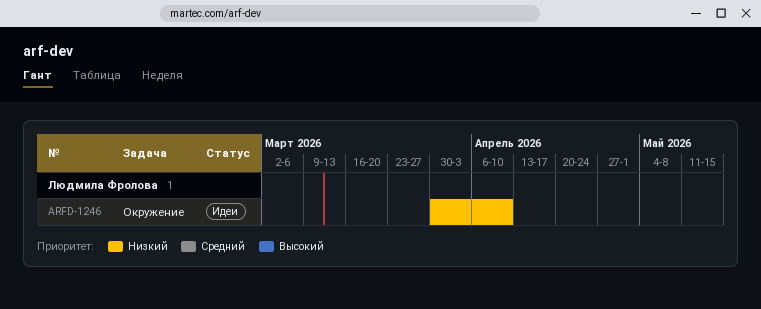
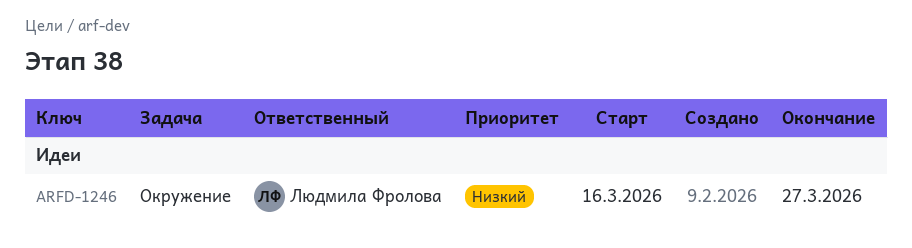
ARFD-1246, start: Mar 30 -> Mar 16
ARFD-1246, due: Apr 10 -> Mar 27

